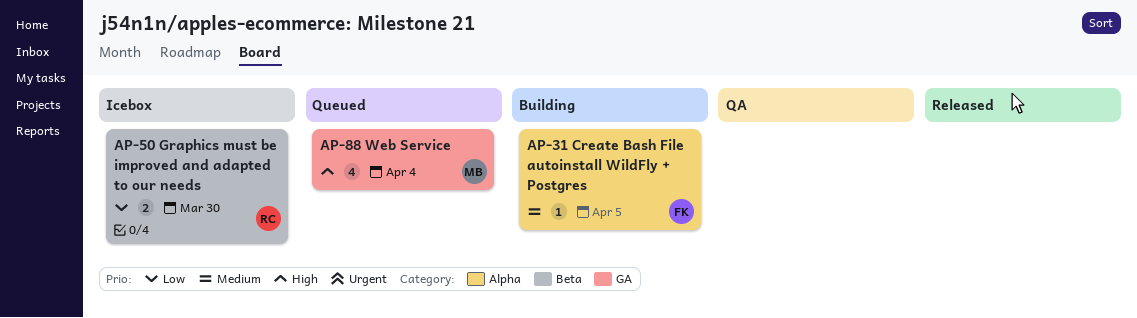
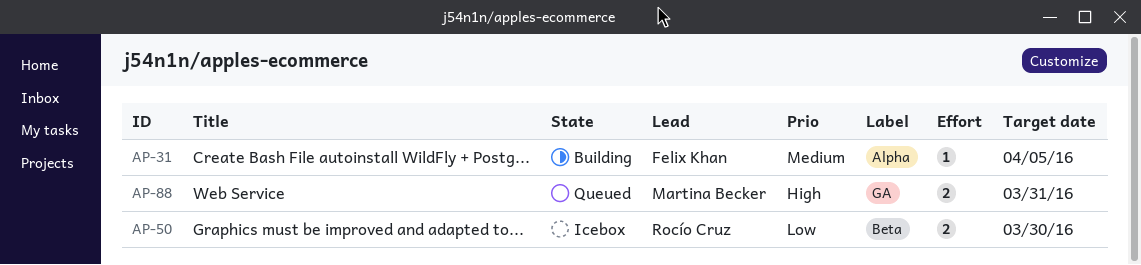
AP-88, estimate: 4 -> 2
AP-88, due: Apr 4 -> Mar 31

